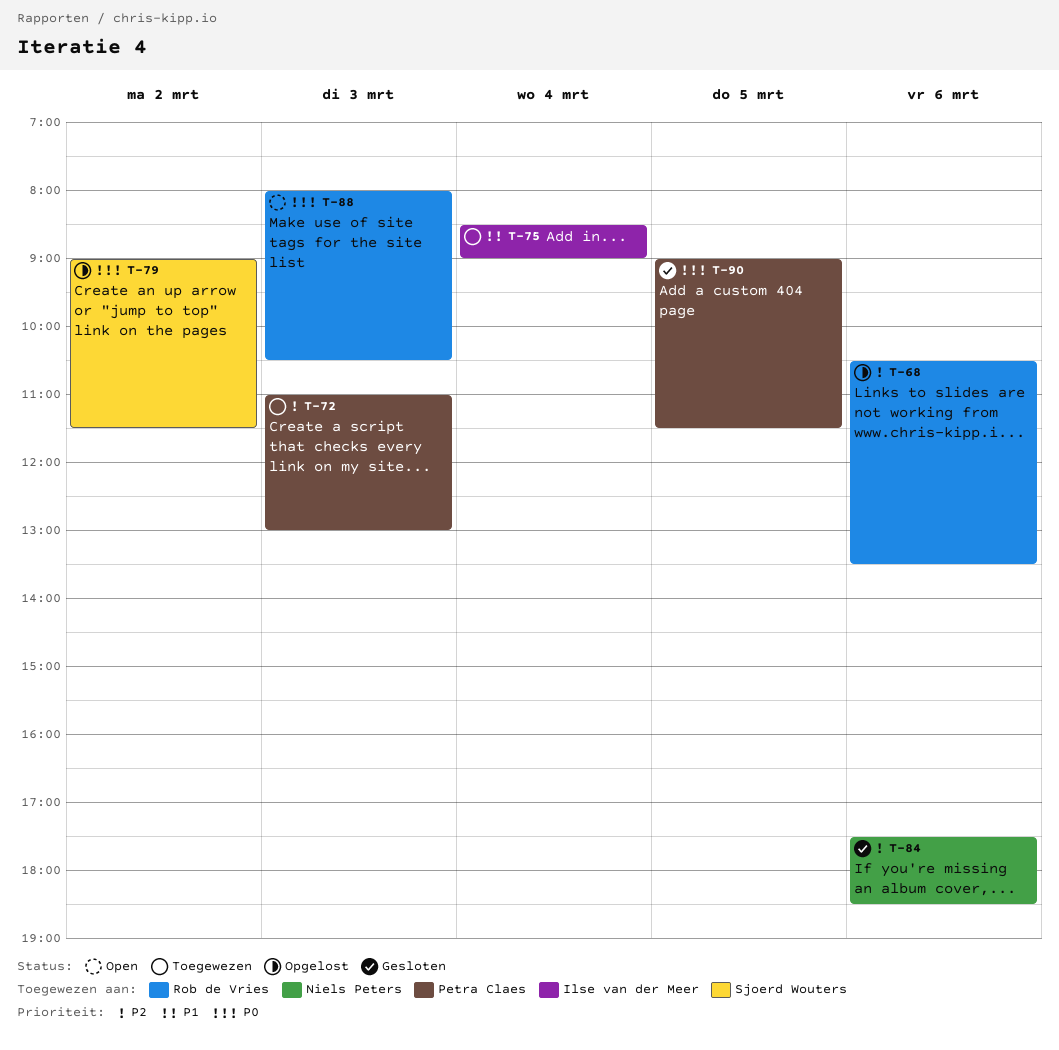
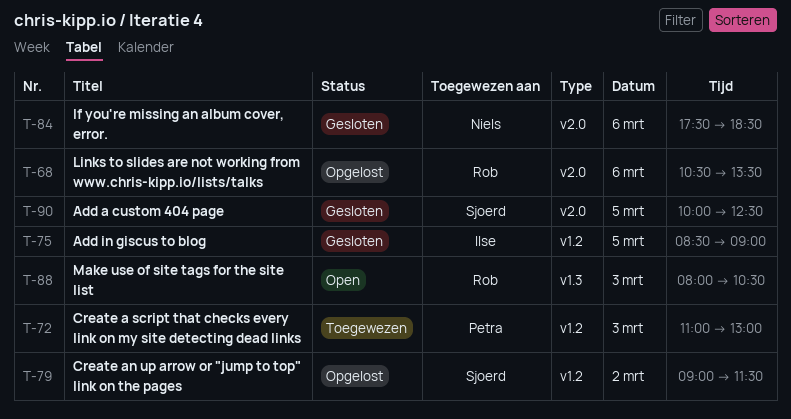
T-75, status: Toegewezen -> Gesloten
T-75, day: Mar 4 -> Mar 5
T-90, owner: Petra Claes -> Sjoerd Wouters
T-90, begins: 09:00 -> 10:00
T-90, ends: 11:30 -> 12:30

